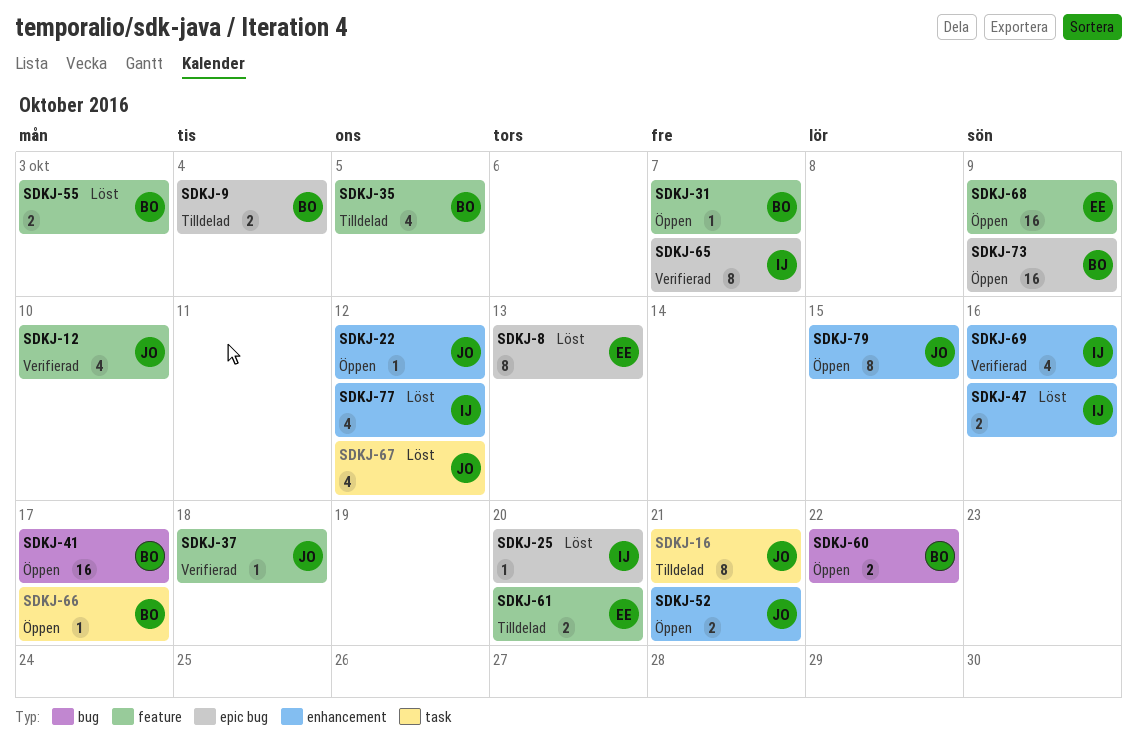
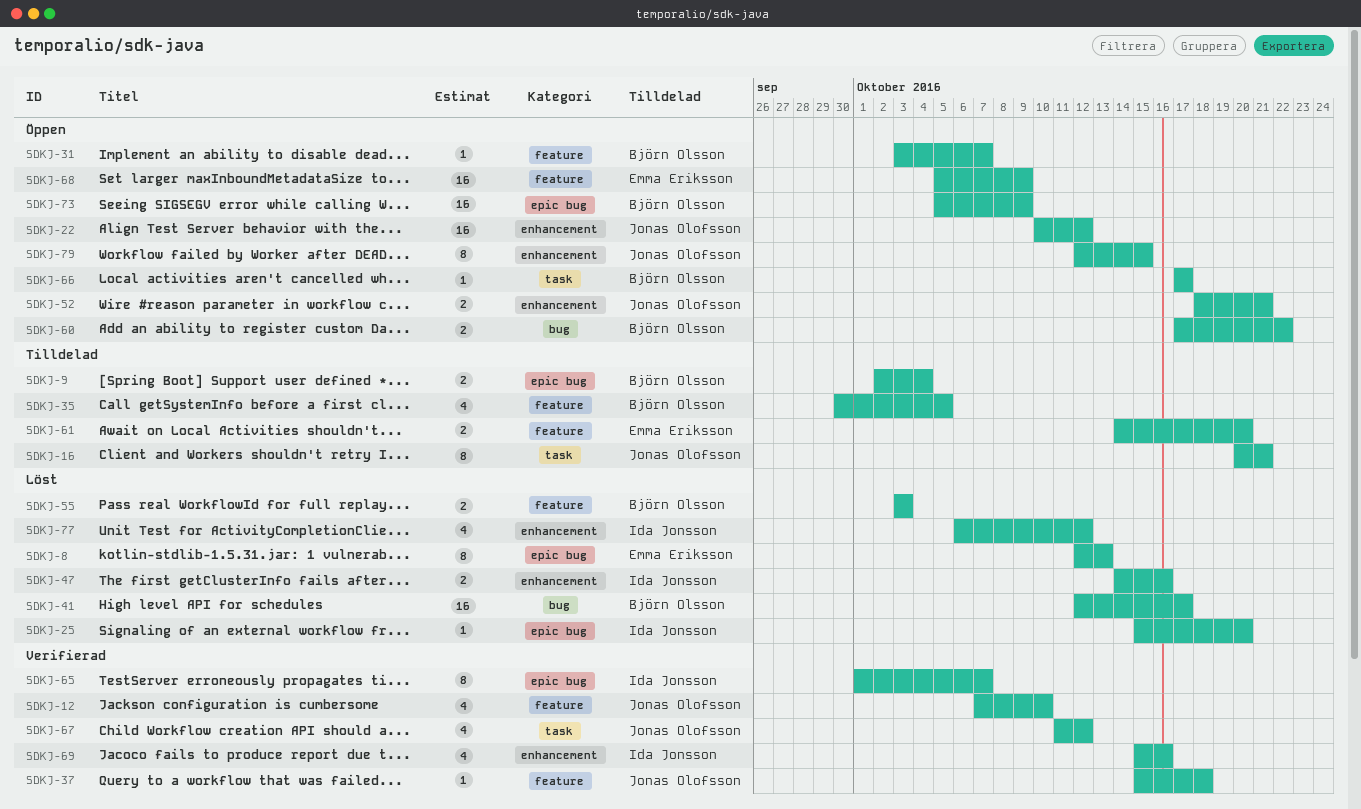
SDKJ-22, estimate: 1 -> 16
SDKJ-41, status: Öppen -> Löst
SDKJ-67, status: Löst -> Verifierad

